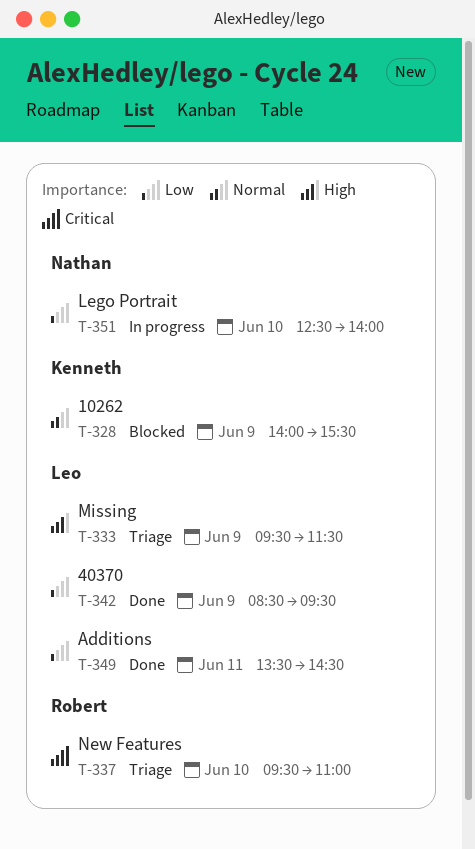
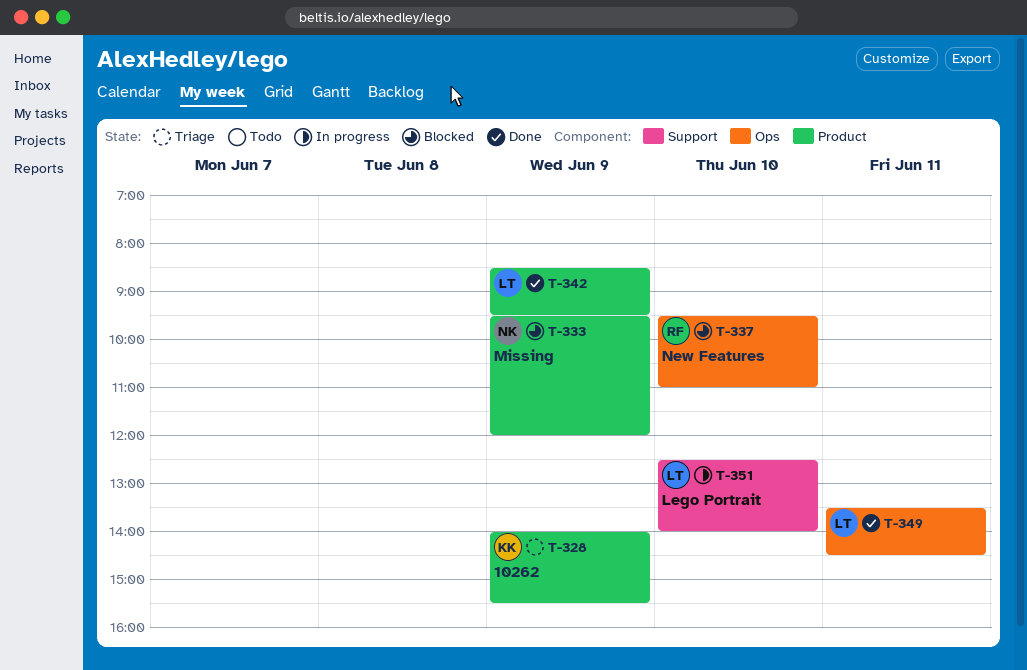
T-328, status: Blocked -> Triage
T-333, status: Triage -> Blocked
T-333, owner: Leo -> Nathan
T-333, ends: 11:30 -> 12:00
T-337, status: Triage -> Blocked
T-351, owner: Nathan -> Leo

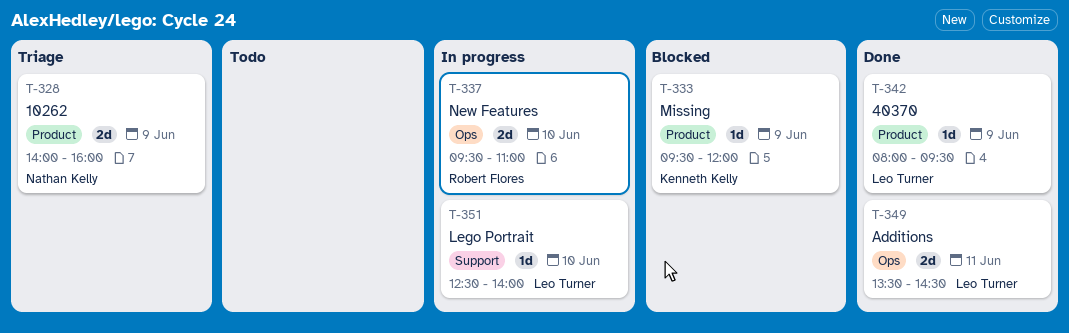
T-328, owner: Kenneth Kelly -> Nathan Kelly
T-328, ends: 15:30 -> 16:00
T-333, owner: Nathan Kelly -> Kenneth Kelly
T-337, status: Blocked -> In progress
T-342, begins: 08:30 -> 08:00

